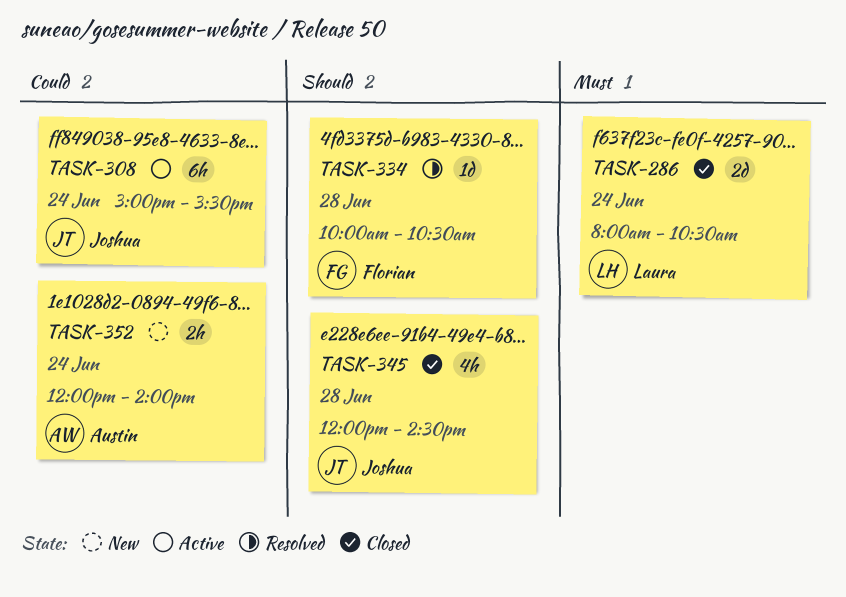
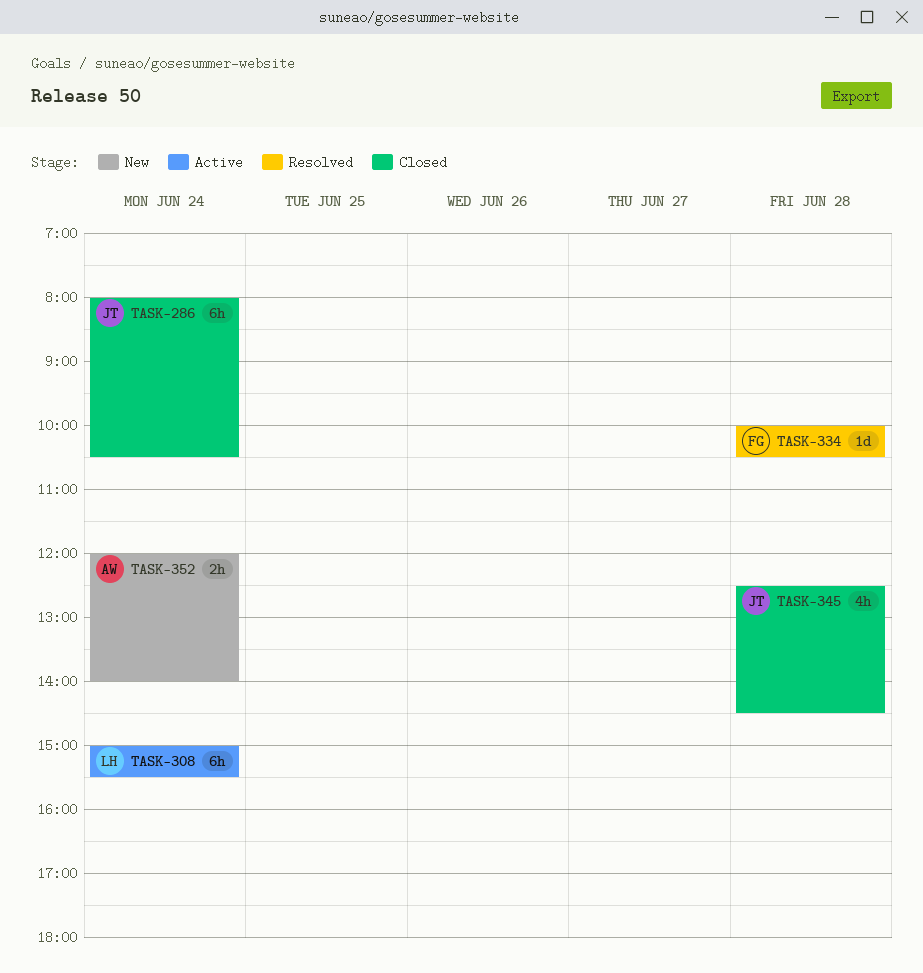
TASK-286, owner: Laura -> Joshua
TASK-286, estimate: 2d -> 6h
TASK-308, owner: Joshua -> Laura
TASK-345, begins: 12:00 -> 12:30

